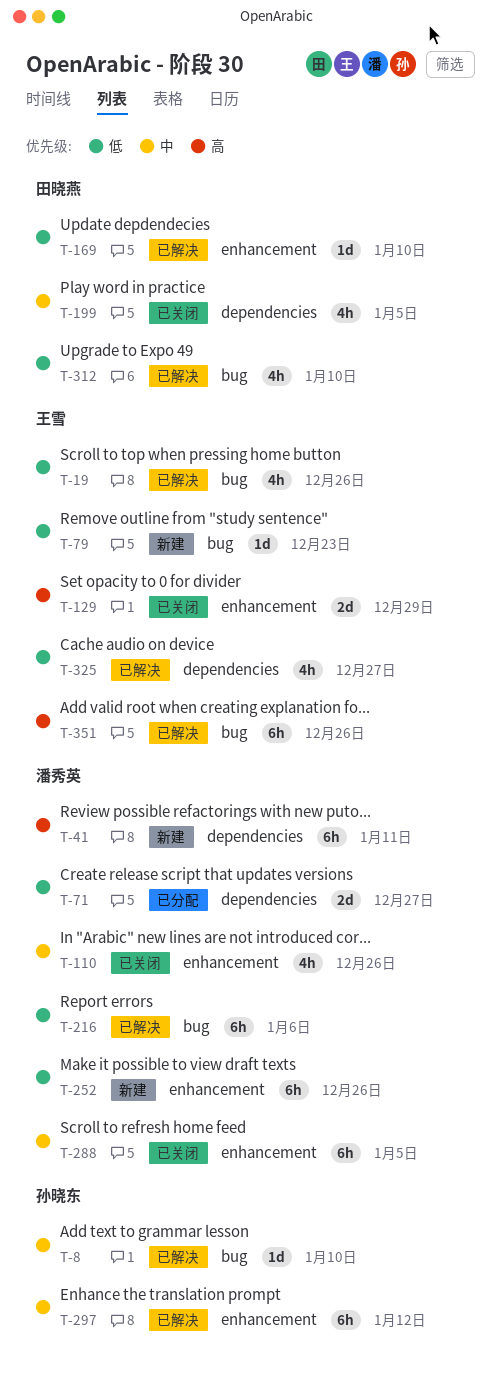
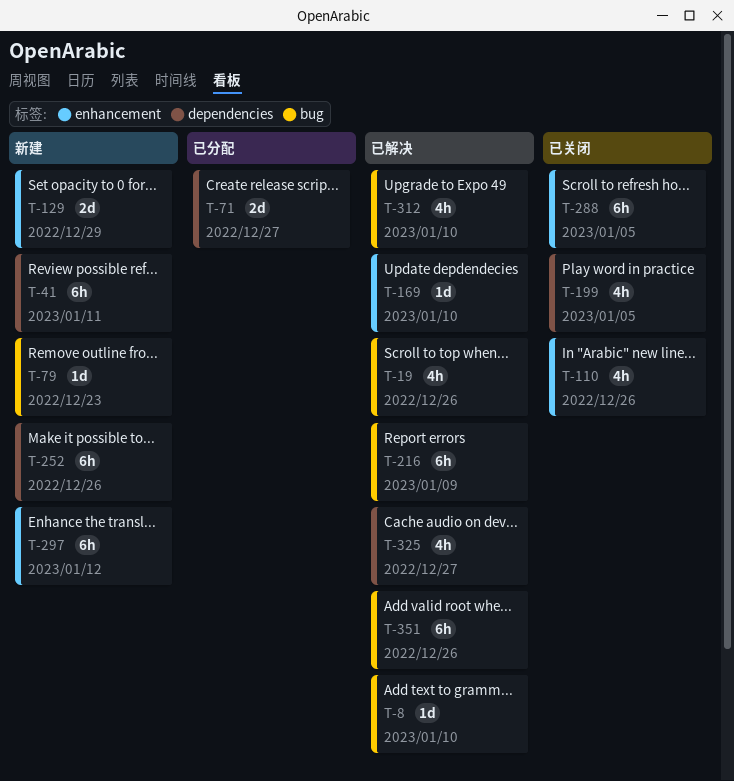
T-129, status: 已关闭 -> 新建
T-216, due: Jan 6 -> Jan 9
T-252, label: enhancement -> dependencies
T-297, status: 已解决 -> 新建

